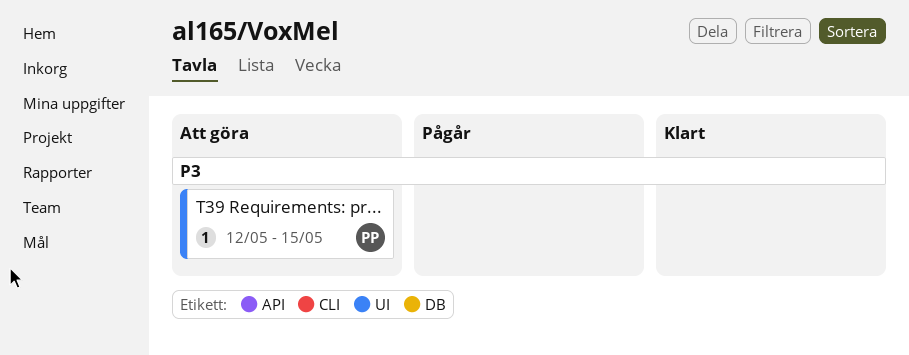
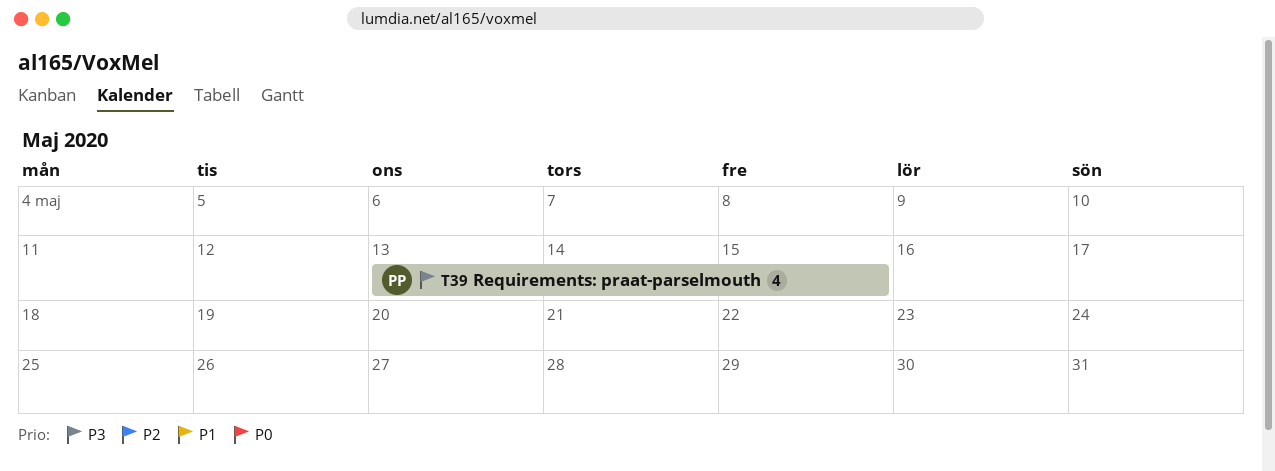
T39, estimate: 1 -> 4
T39, start: May 12 -> May 13

